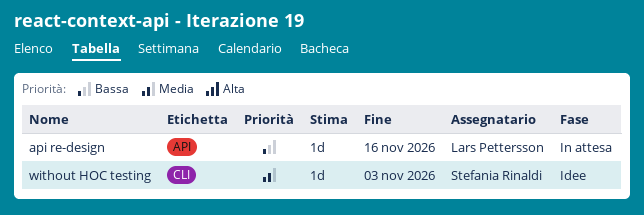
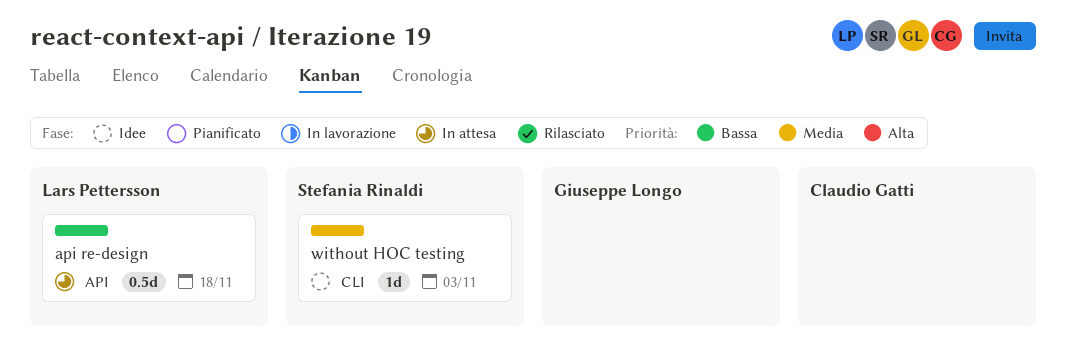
api re-design, estimate: 1d -> 0.5d
api re-design, due: Nov 16 -> Nov 18

